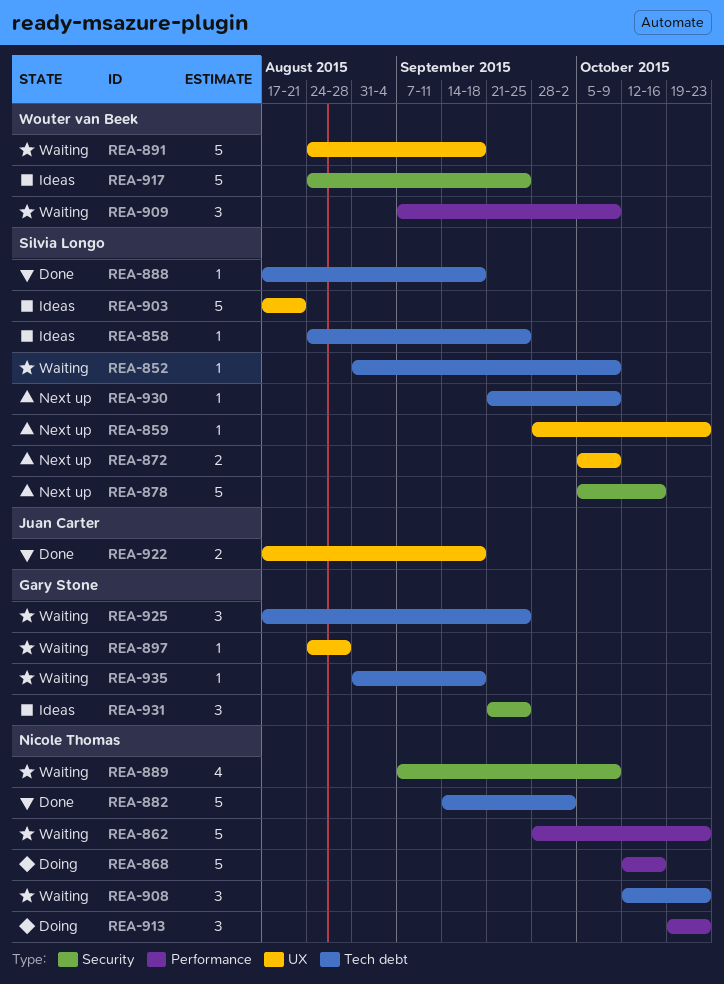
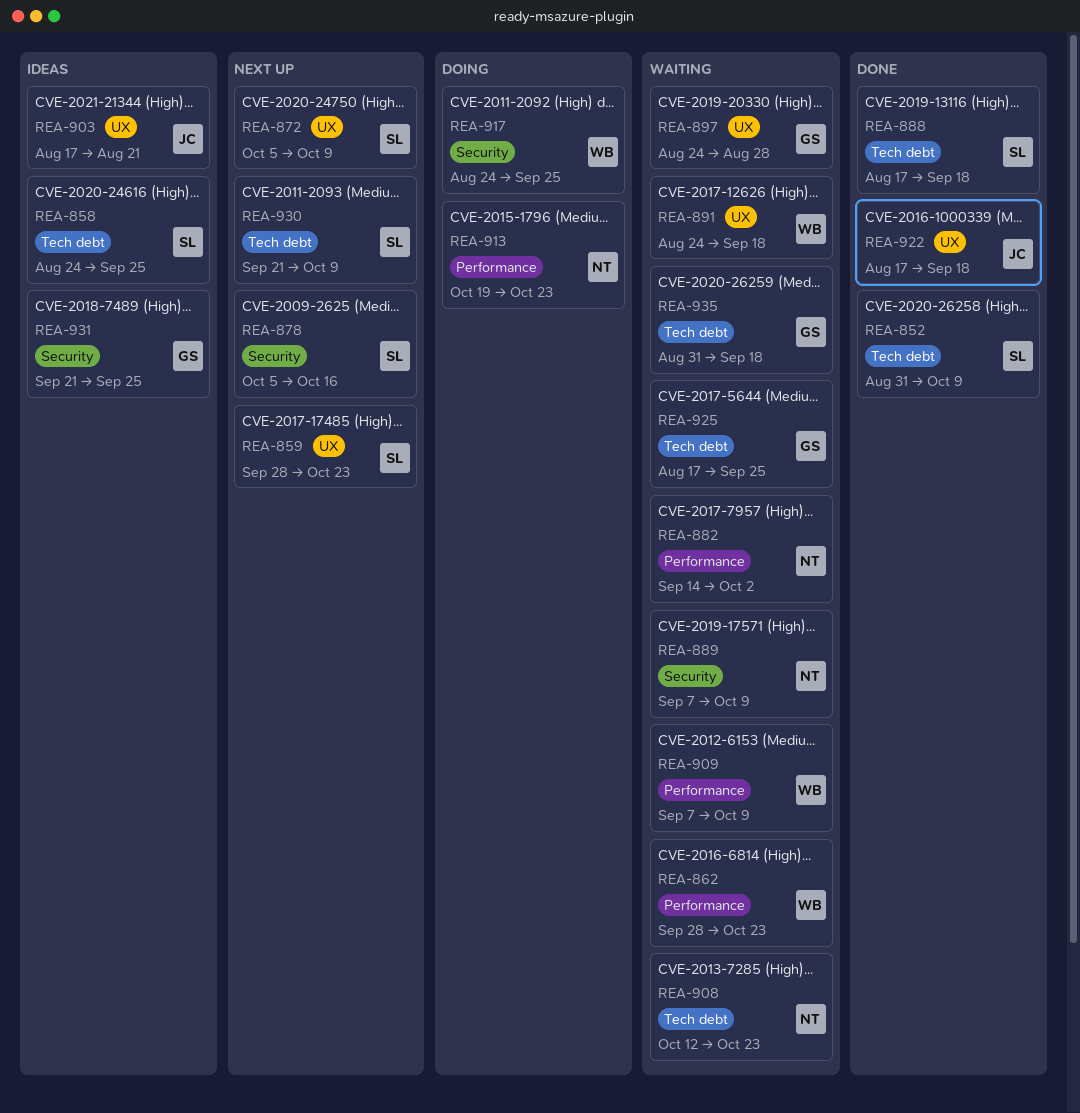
REA-852, status: Waiting -> Done
REA-862, owner: Nicole Thomas -> Wouter van Beek
REA-868: present -> none
REA-882, status: Done -> Waiting
REA-882, label: Tech debt -> Performance
REA-903, owner: Silvia Longo -> Juan Carter
REA-917, status: Ideas -> Doing

